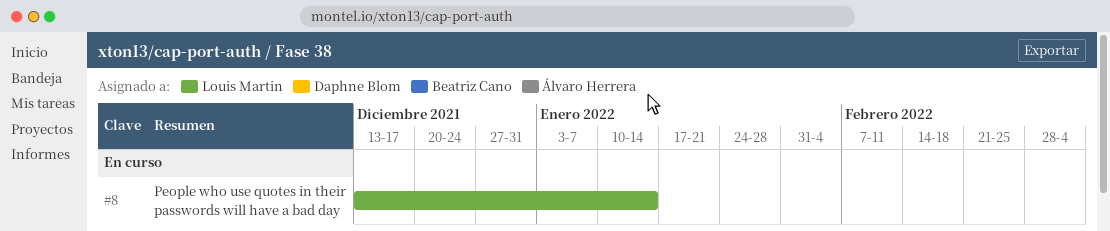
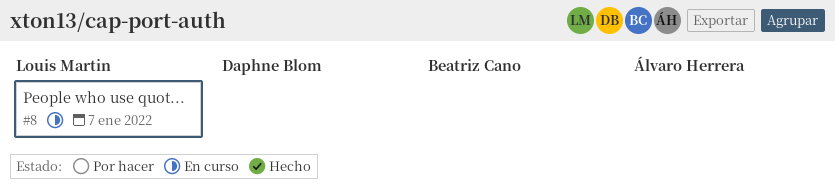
#8, due: Jan 14 -> Jan 7

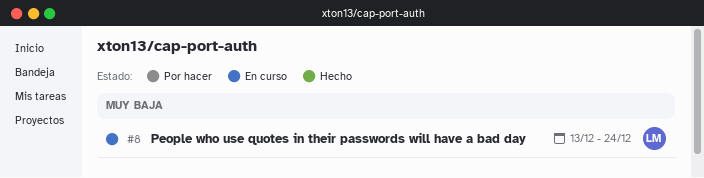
#8, due: Jan 7 -> Dec 24

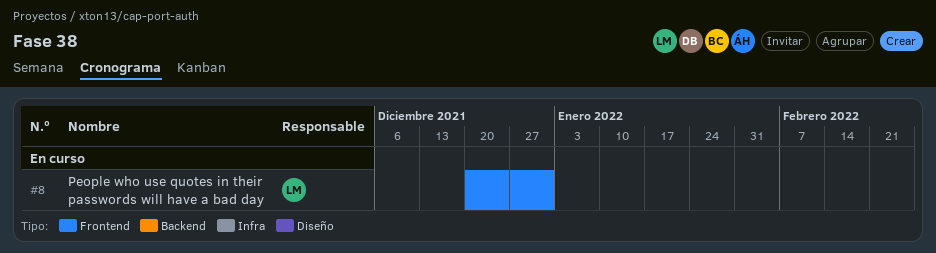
#8, start: Dec 13 -> Dec 20
#8, due: Dec 24 -> Dec 31

